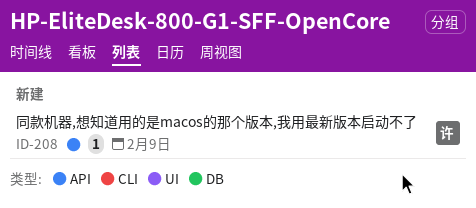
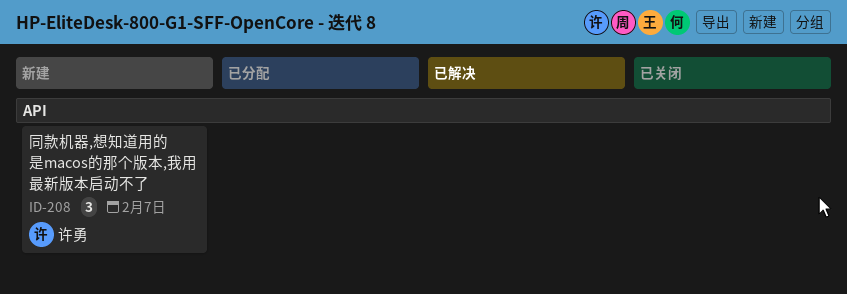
ID-208, estimate: 1 -> 3
ID-208, due: Feb 9 -> Feb 7

